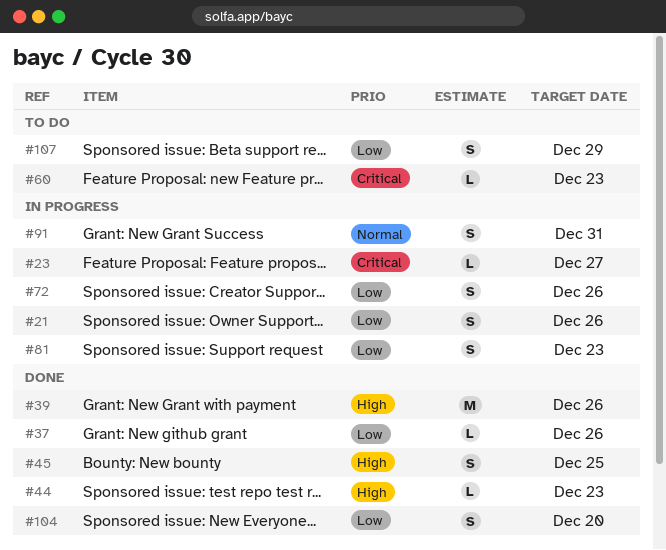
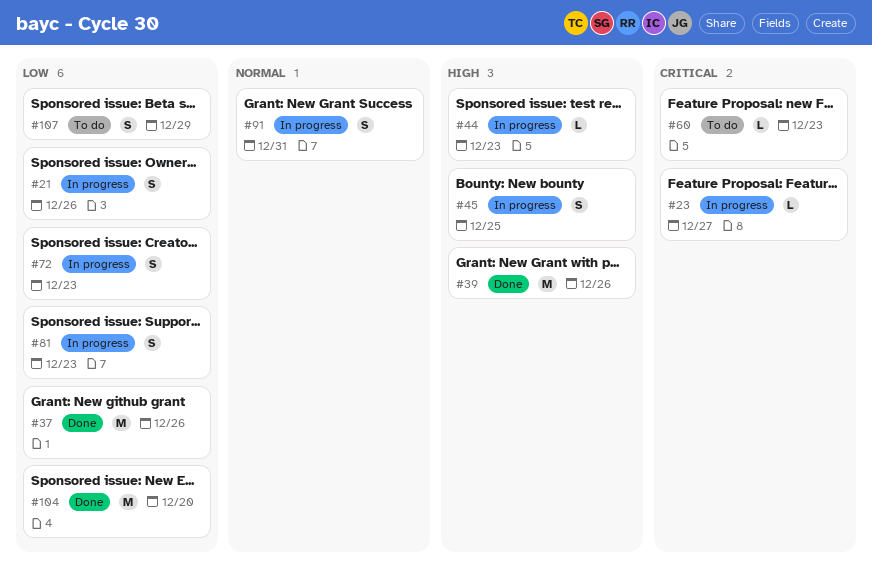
#37, estimate: L -> M
#44, status: Done -> In progress
#45, status: Done -> In progress
#72, due: Dec 26 -> Dec 23
#104, estimate: S -> M

